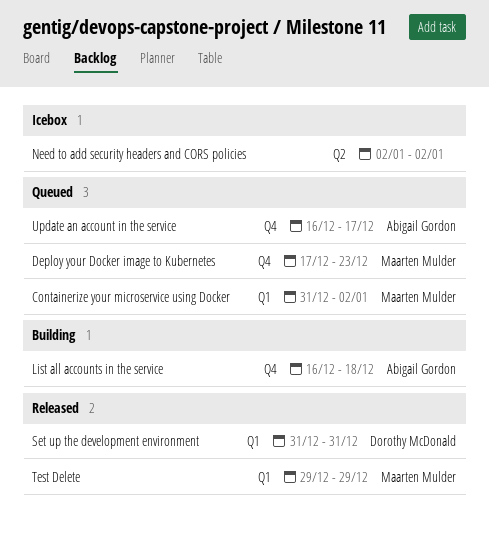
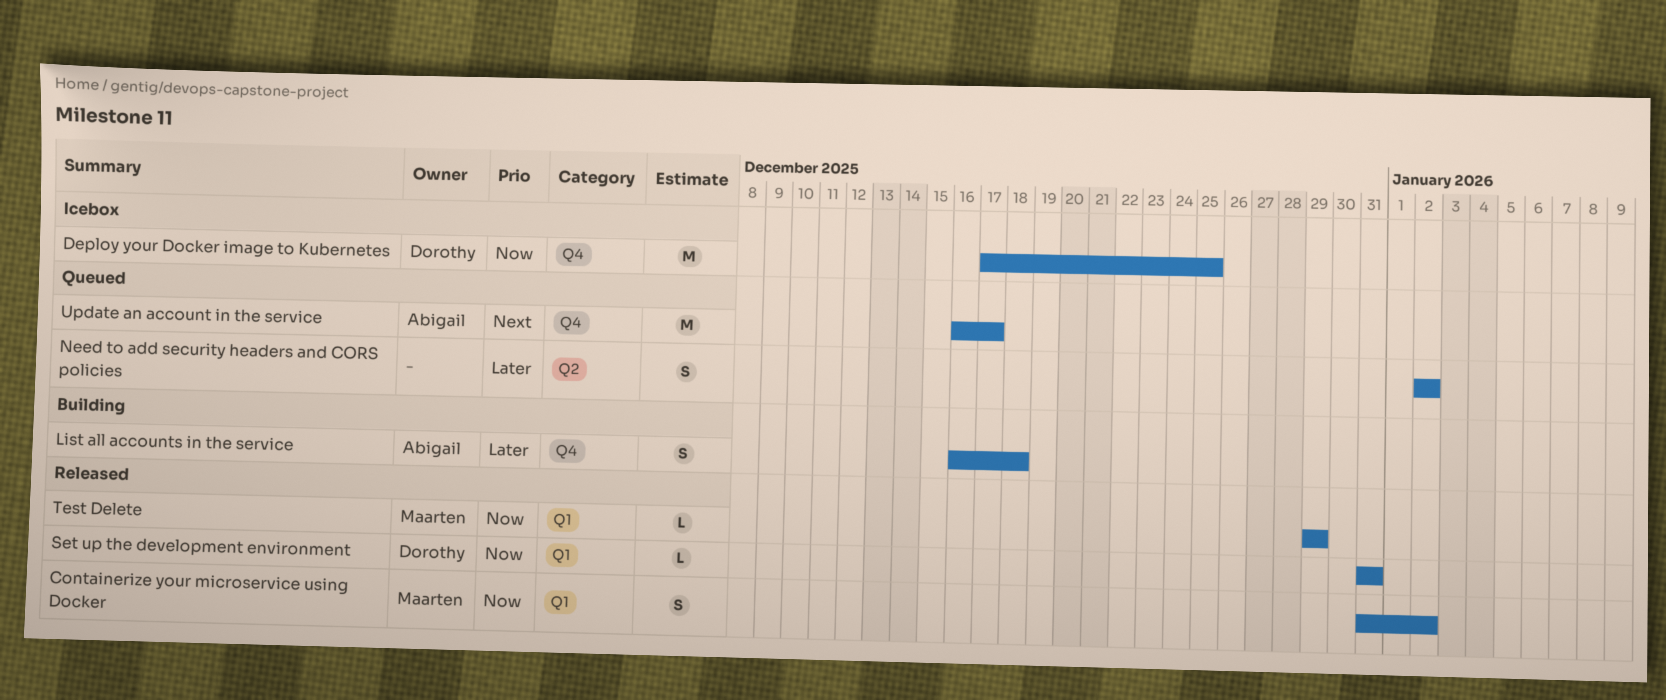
Containerize your microservice using Docker, status: Queued -> Released
Deploy your Docker image to Kubernetes, status: Queued -> Icebox
Deploy your Docker image to Kubernetes, owner: Maarten Mulder -> Dorothy McDonald
Deploy your Docker image to Kubernetes, due: Dec 23 -> Dec 25
Need to add security headers and CORS policies, status: Icebox -> Queued

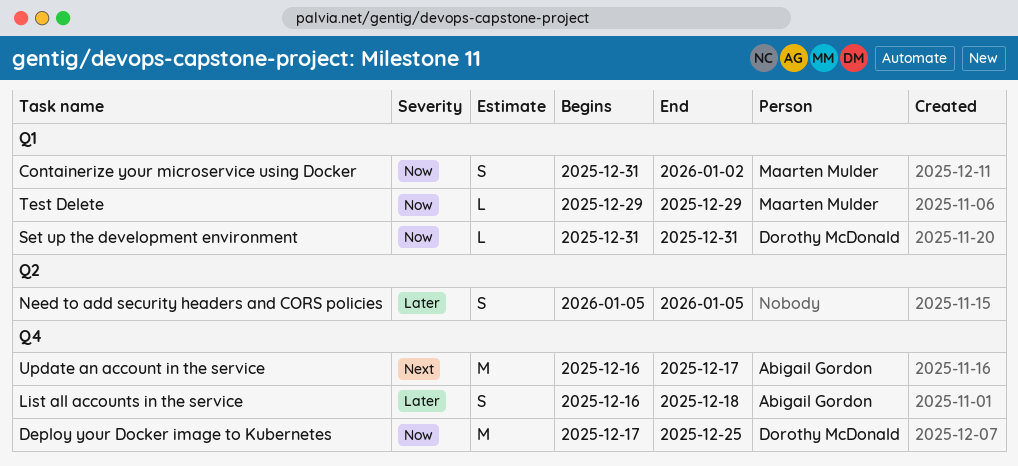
Need to add security headers and CORS policies, start: Jan 2 -> Jan 5
Need to add security headers and CORS policies, due: Jan 2 -> Jan 5

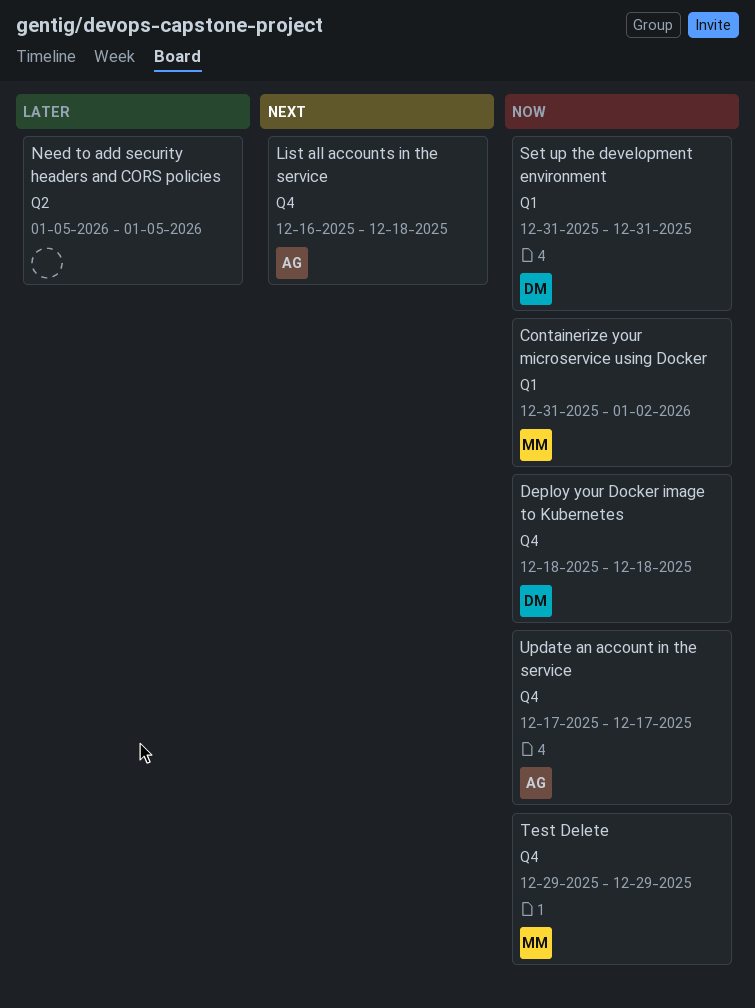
Deploy your Docker image to Kubernetes, start: Dec 17 -> Dec 18
Deploy your Docker image to Kubernetes, due: Dec 25 -> Dec 18
List all accounts in the service, priority: Later -> Next
Test Delete, label: Q1 -> Q4
Update an account in the service, priority: Next -> Now
Update an account in the service, start: Dec 16 -> Dec 17

